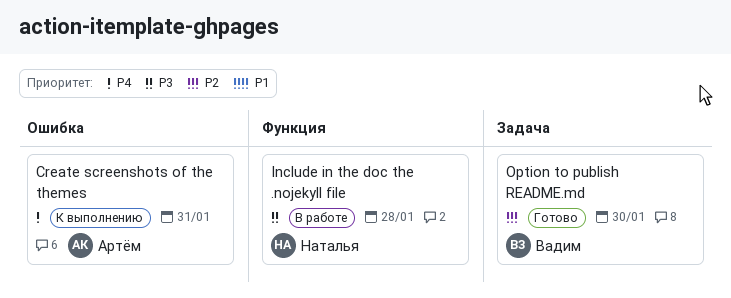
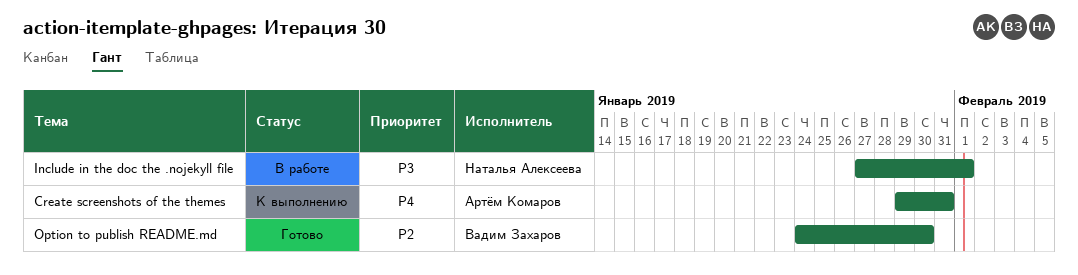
Include in the doc the .nojekyll file, due: Jan 28 -> Feb 1

